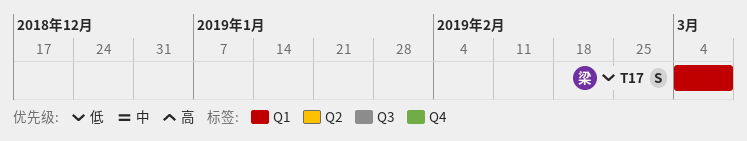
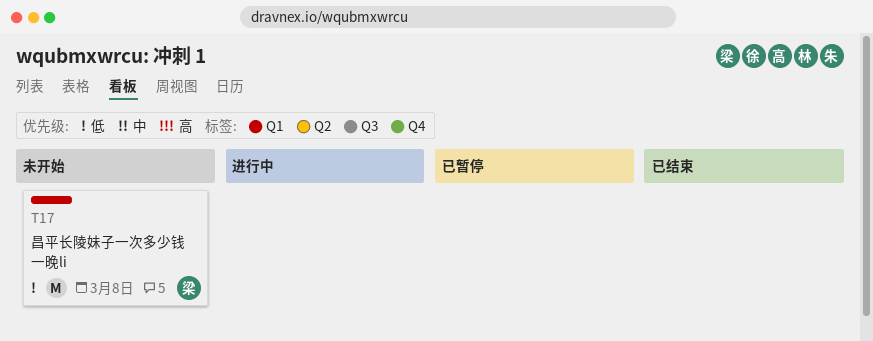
T17, estimate: S -> M

